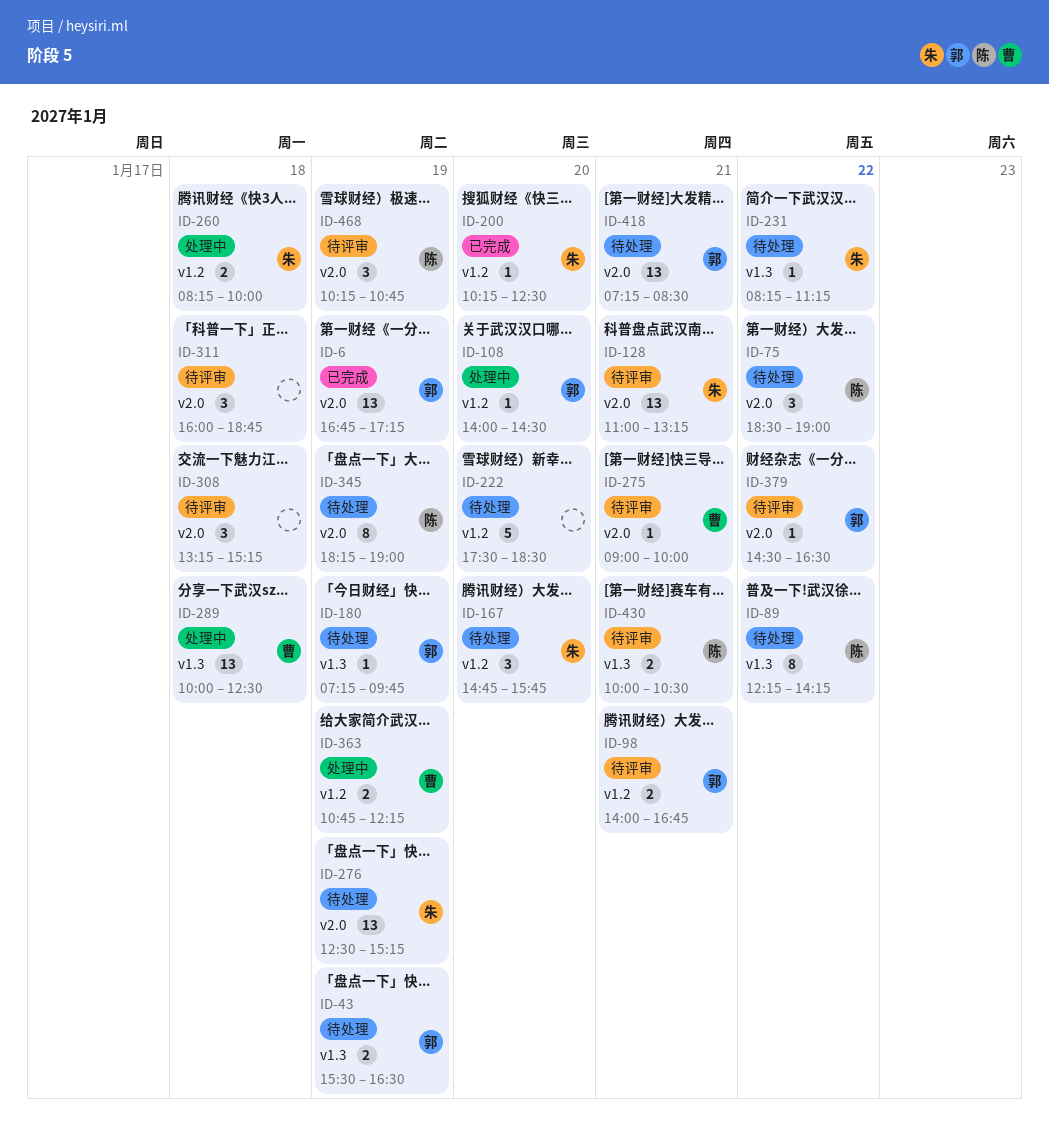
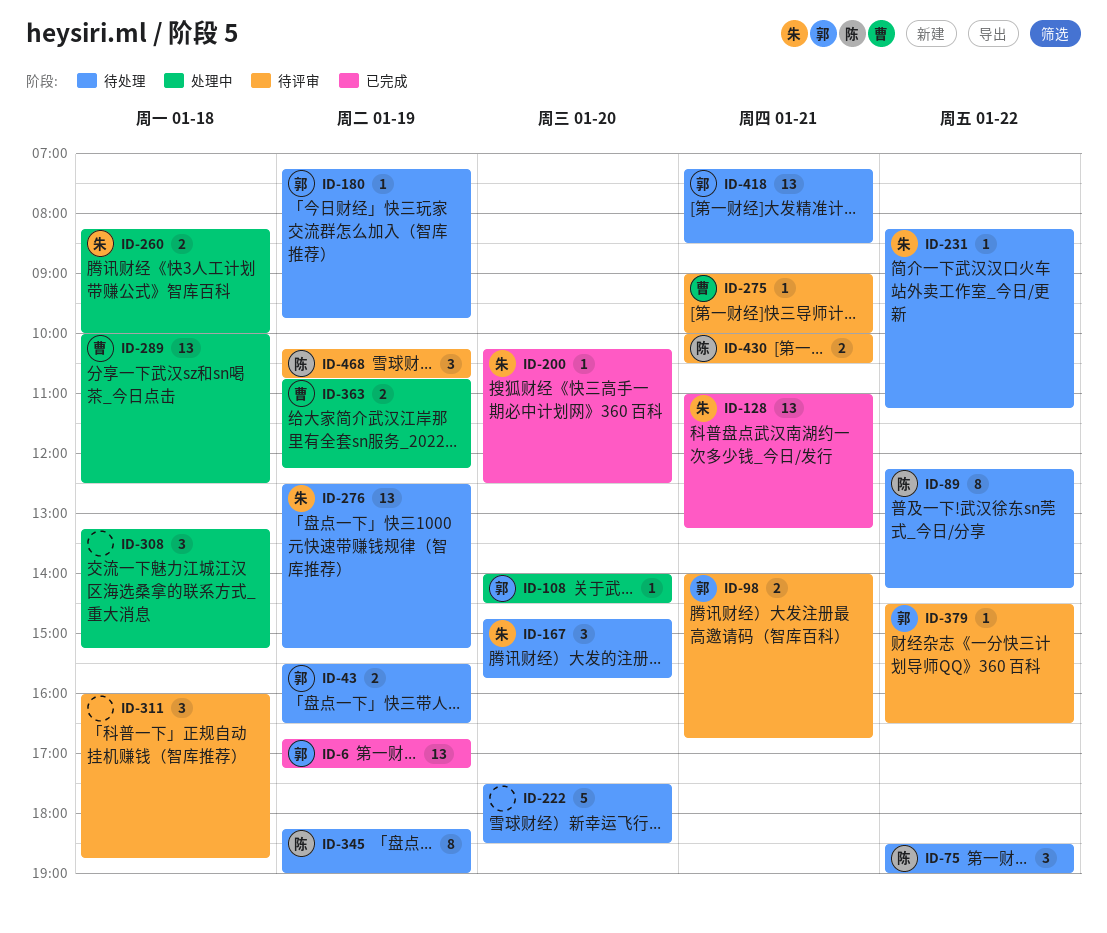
ID-128, status: 待评审 -> 已完成
ID-308, status: 待评审 -> 处理中

